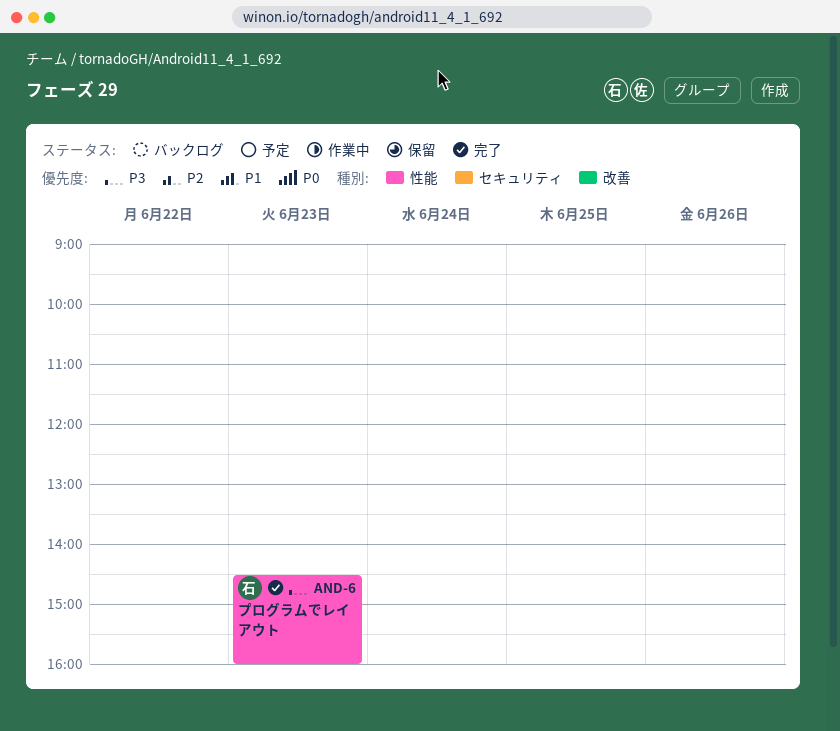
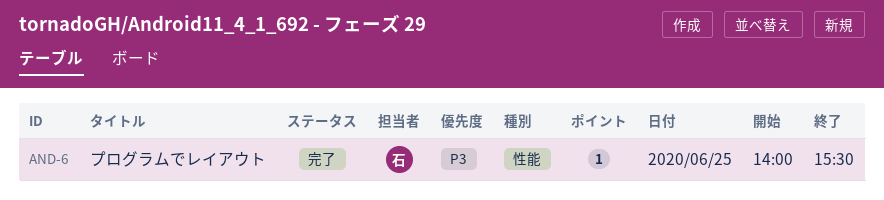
AND-6, day: Jun 23 -> Jun 25
AND-6, begins: 14:30 -> 14:00
AND-6, ends: 16:00 -> 15:30

